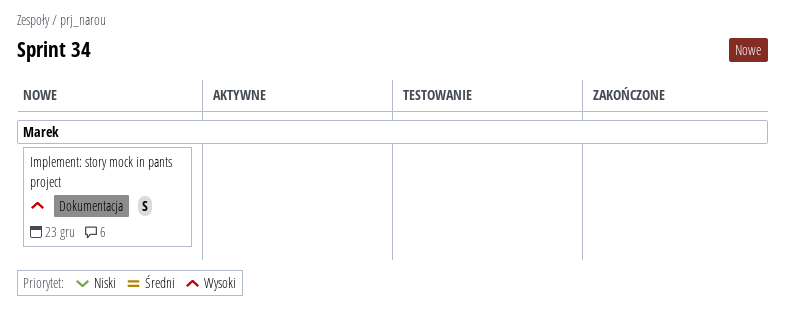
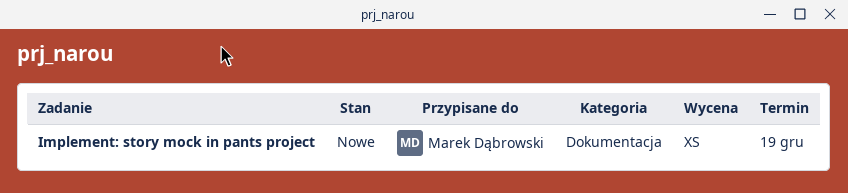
Implement: story mock in pants project, estimate: S -> XS
Implement: story mock in pants project, due: Dec 23 -> Dec 19

